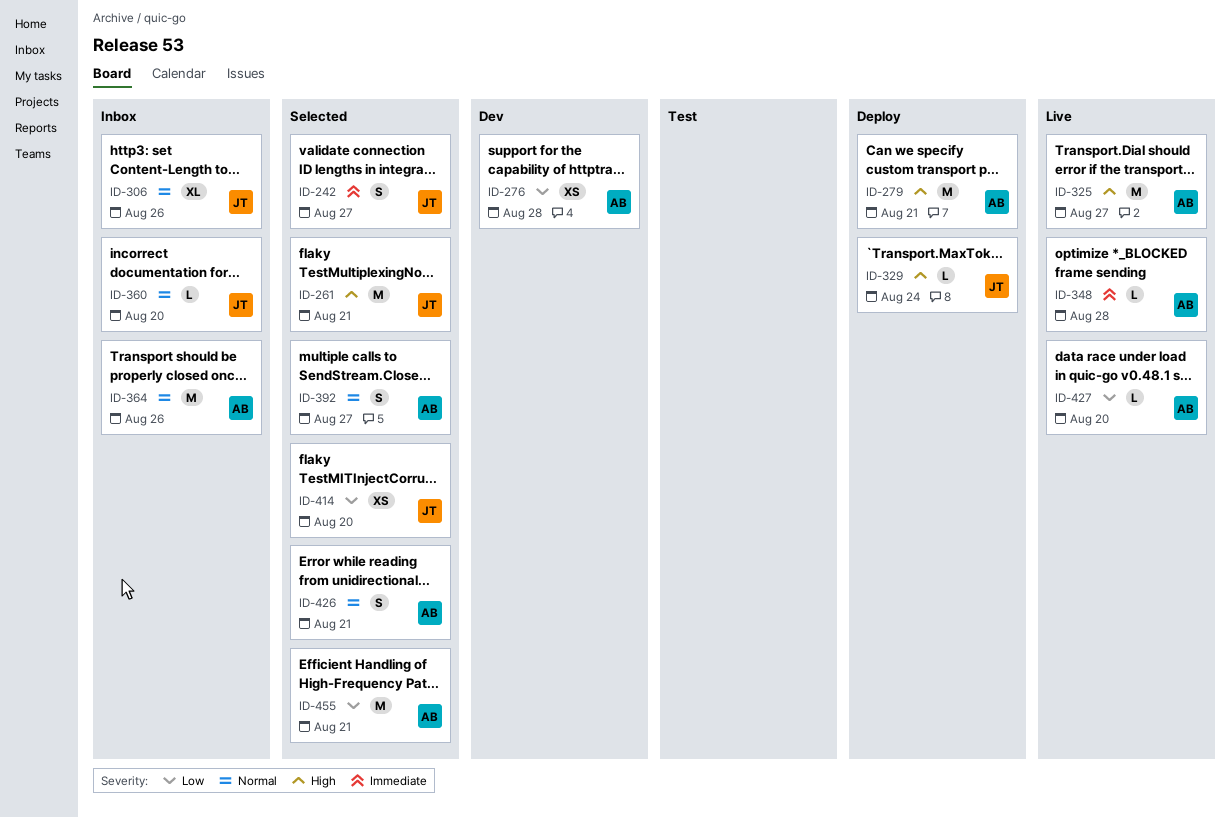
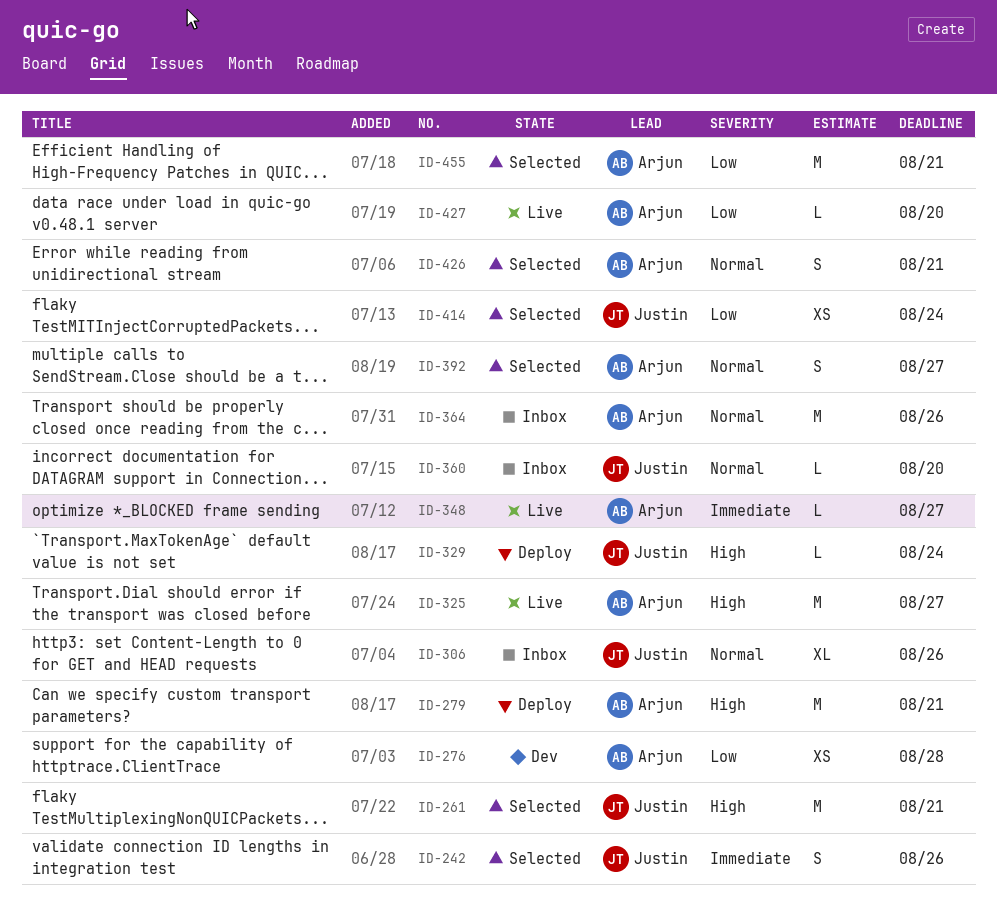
ID-242, due: Aug 27 -> Aug 26
ID-348, due: Aug 28 -> Aug 27
ID-414, due: Aug 20 -> Aug 24

